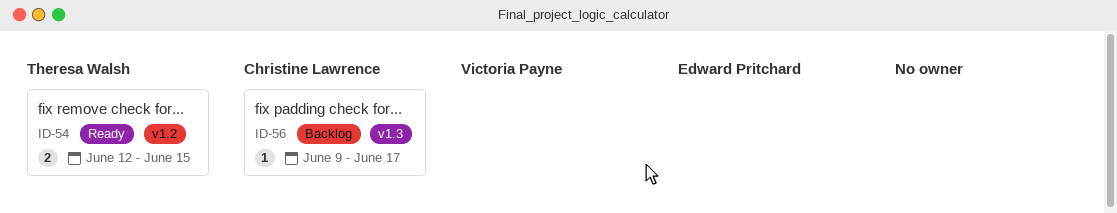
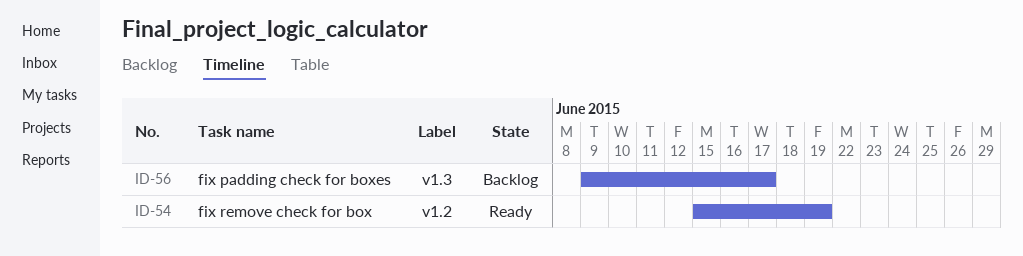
ID-54, start: Jun 12 -> Jun 15
ID-54, due: Jun 15 -> Jun 19

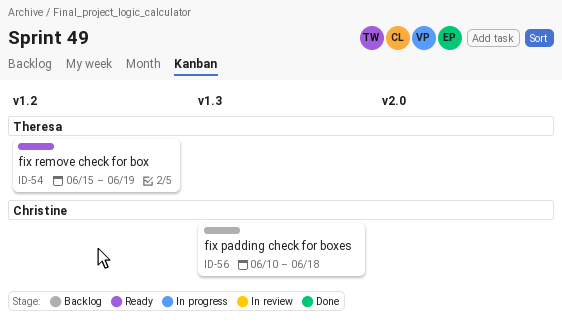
ID-56, start: Jun 9 -> Jun 10
ID-56, due: Jun 17 -> Jun 18

